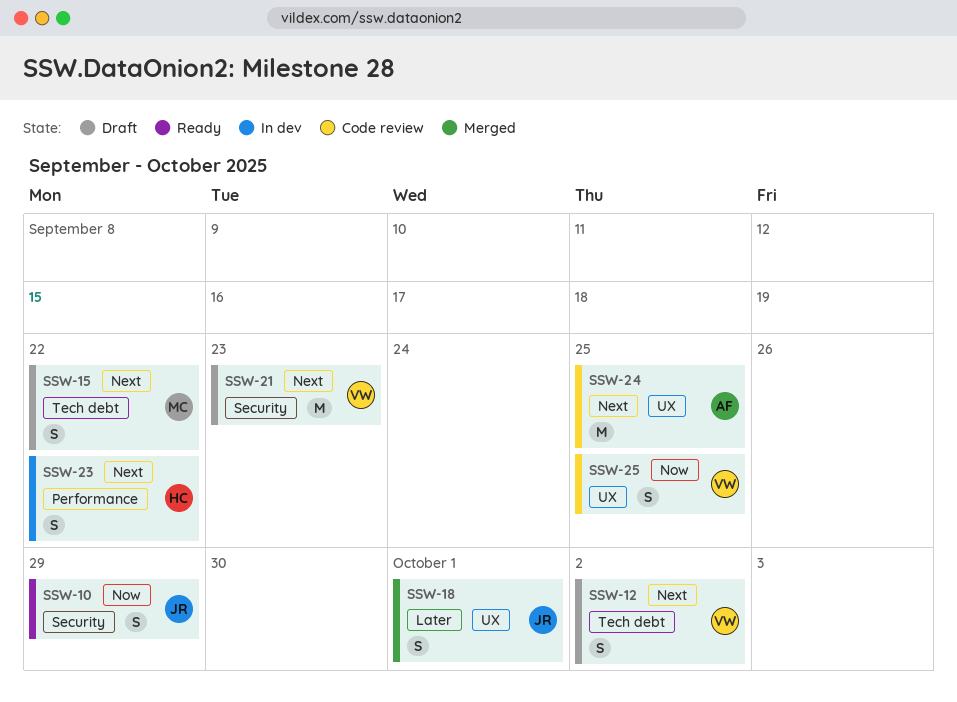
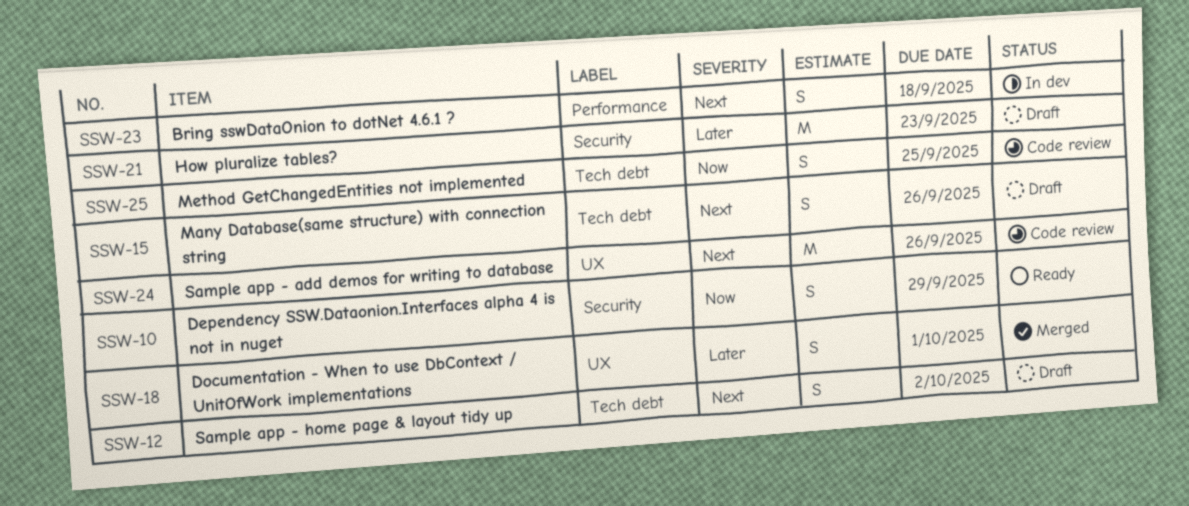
SSW-15, due: Sep 22 -> Sep 26
SSW-21, priority: Next -> Later
SSW-23, due: Sep 22 -> Sep 18
SSW-24, due: Sep 25 -> Sep 26
SSW-25, label: UX -> Tech debt

